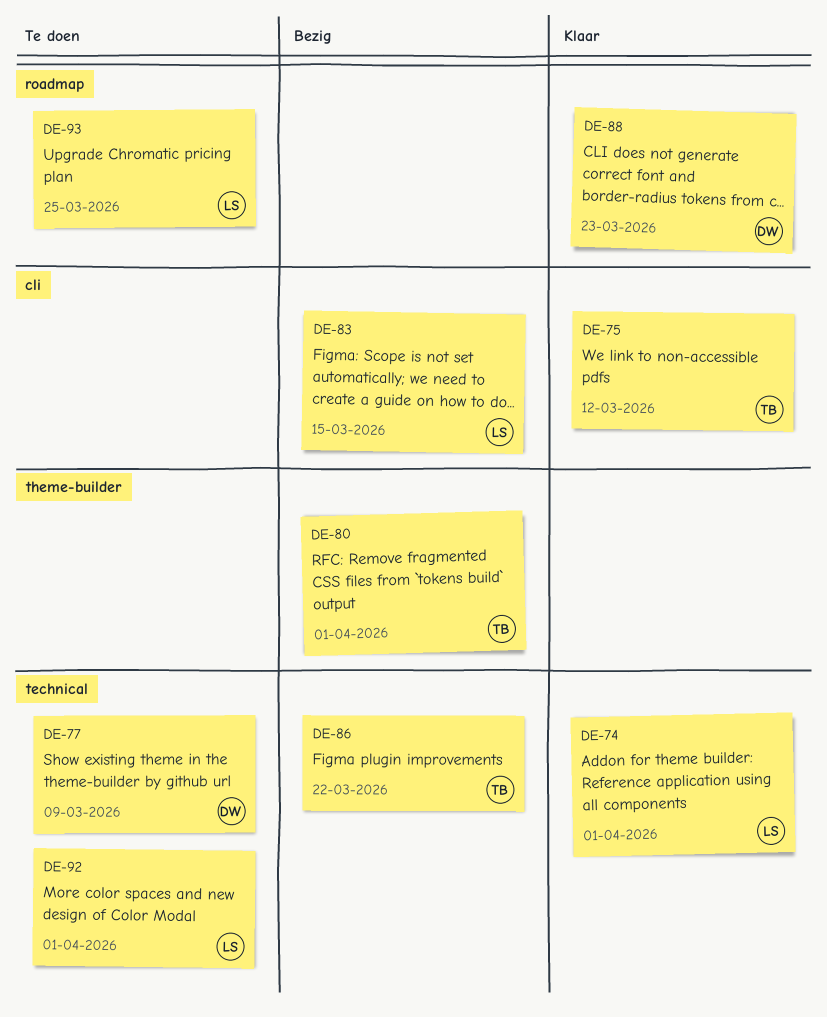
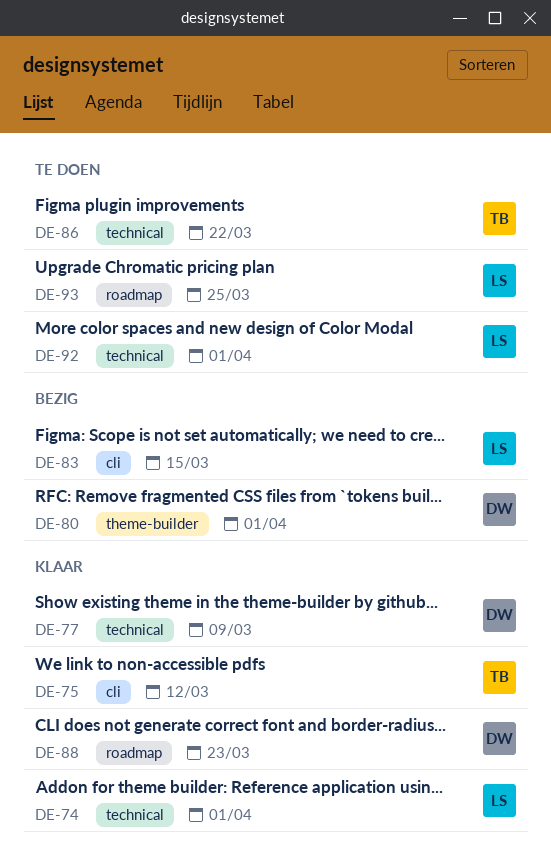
DE-77, status: Te doen -> Klaar
DE-80, owner: TB -> DW
DE-86, status: Bezig -> Te doen

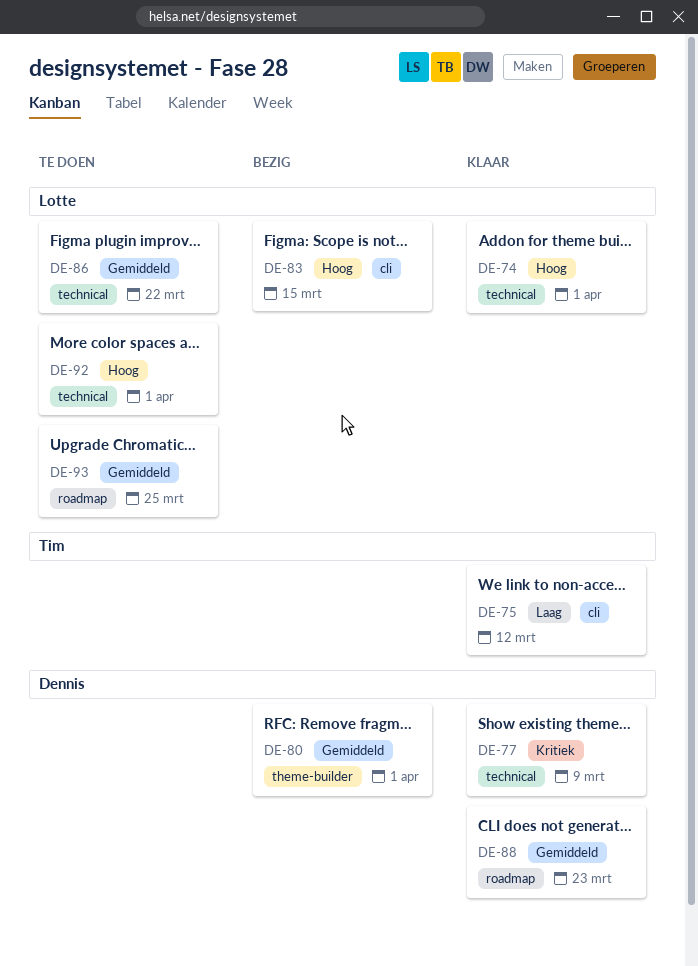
DE-86, owner: Tim -> Lotte

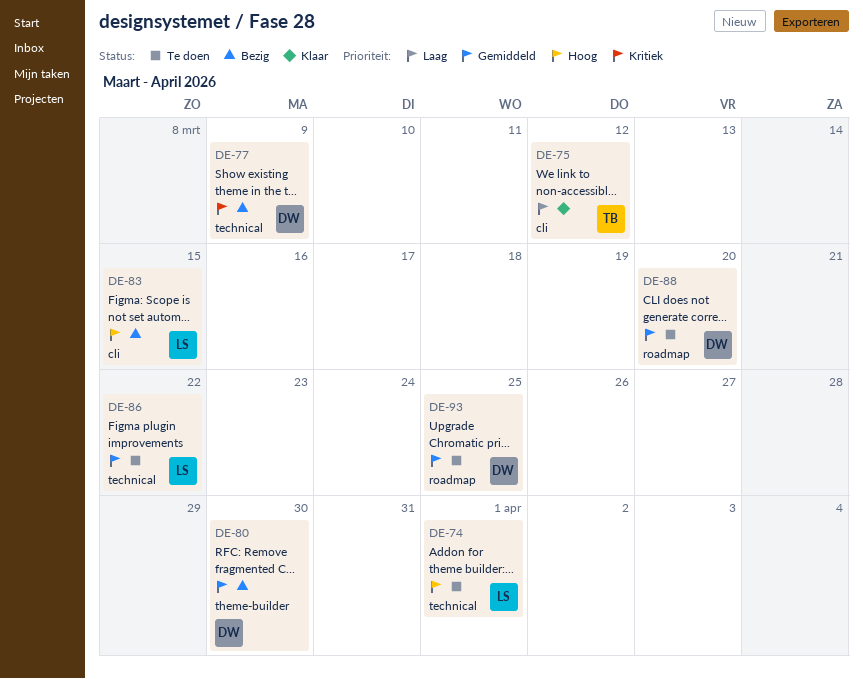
DE-74, status: Klaar -> Te doen
DE-77, status: Klaar -> Bezig
DE-80, due: Apr 1 -> Mar 30
DE-88, status: Klaar -> Te doen
DE-88, due: Mar 23 -> Mar 20
DE-92: present -> none
DE-93, owner: Lotte -> Dennis

